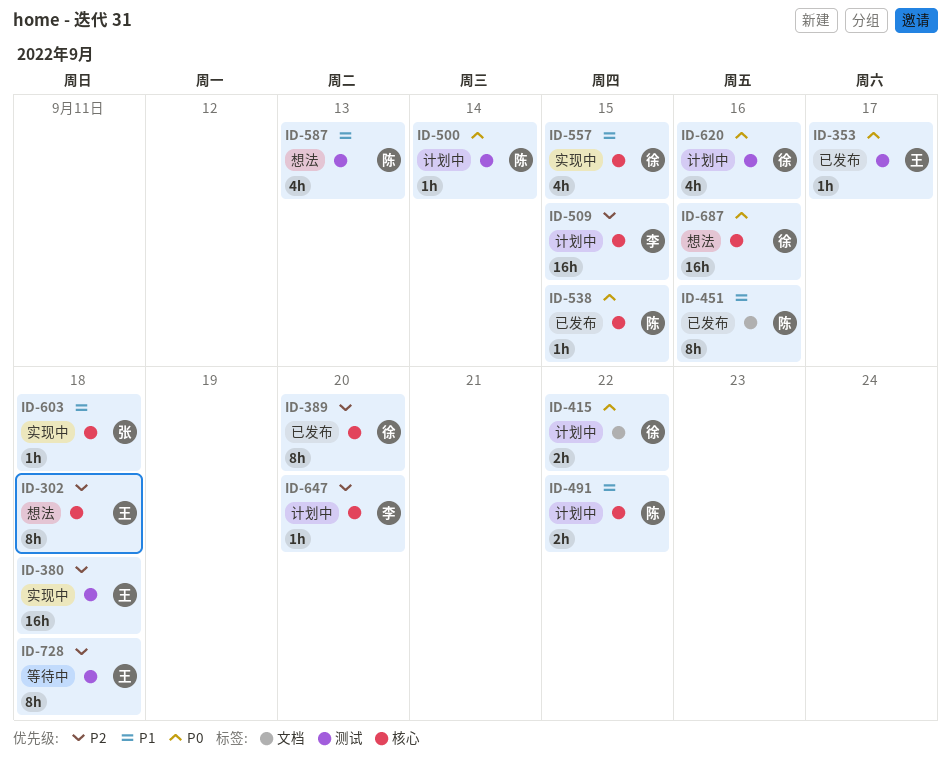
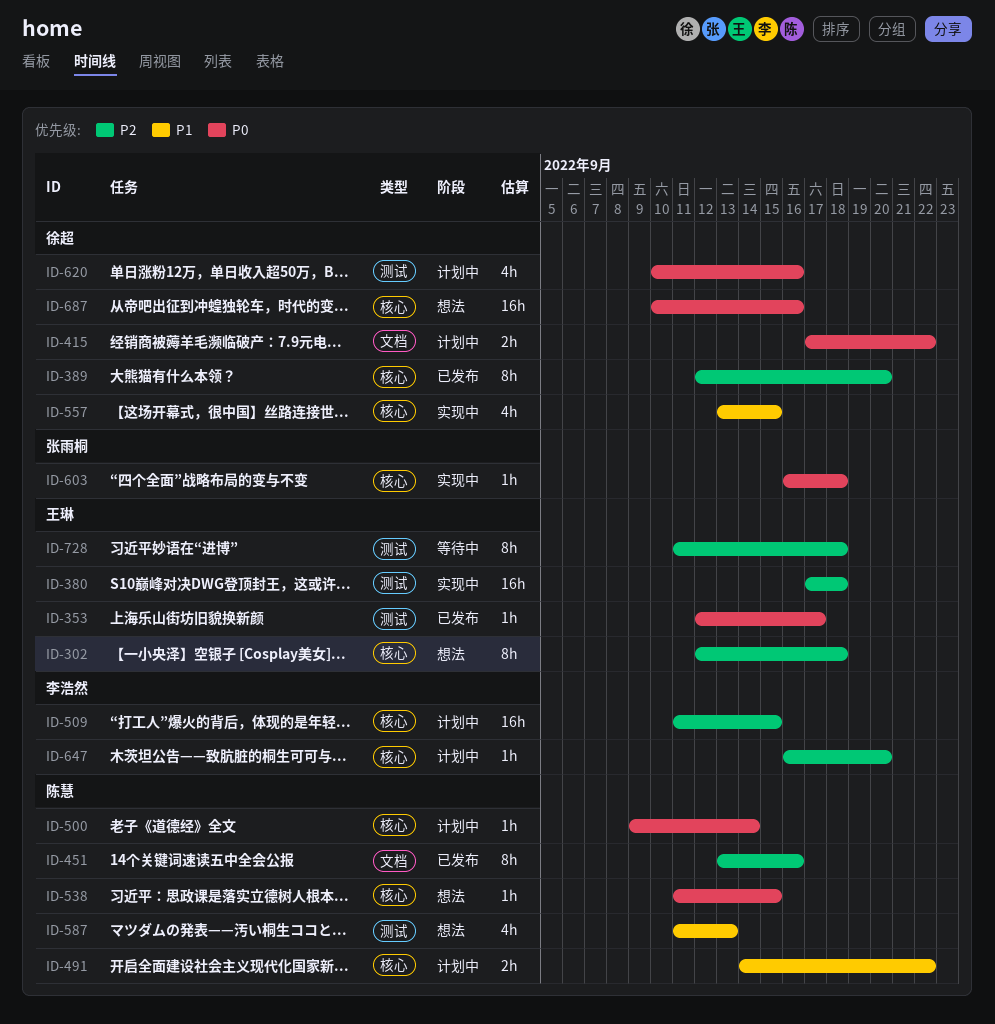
ID-451, priority: P1 -> P2
ID-500, label: 测试 -> 核心
ID-538, status: 已发布 -> 想法
ID-603, priority: P1 -> P0

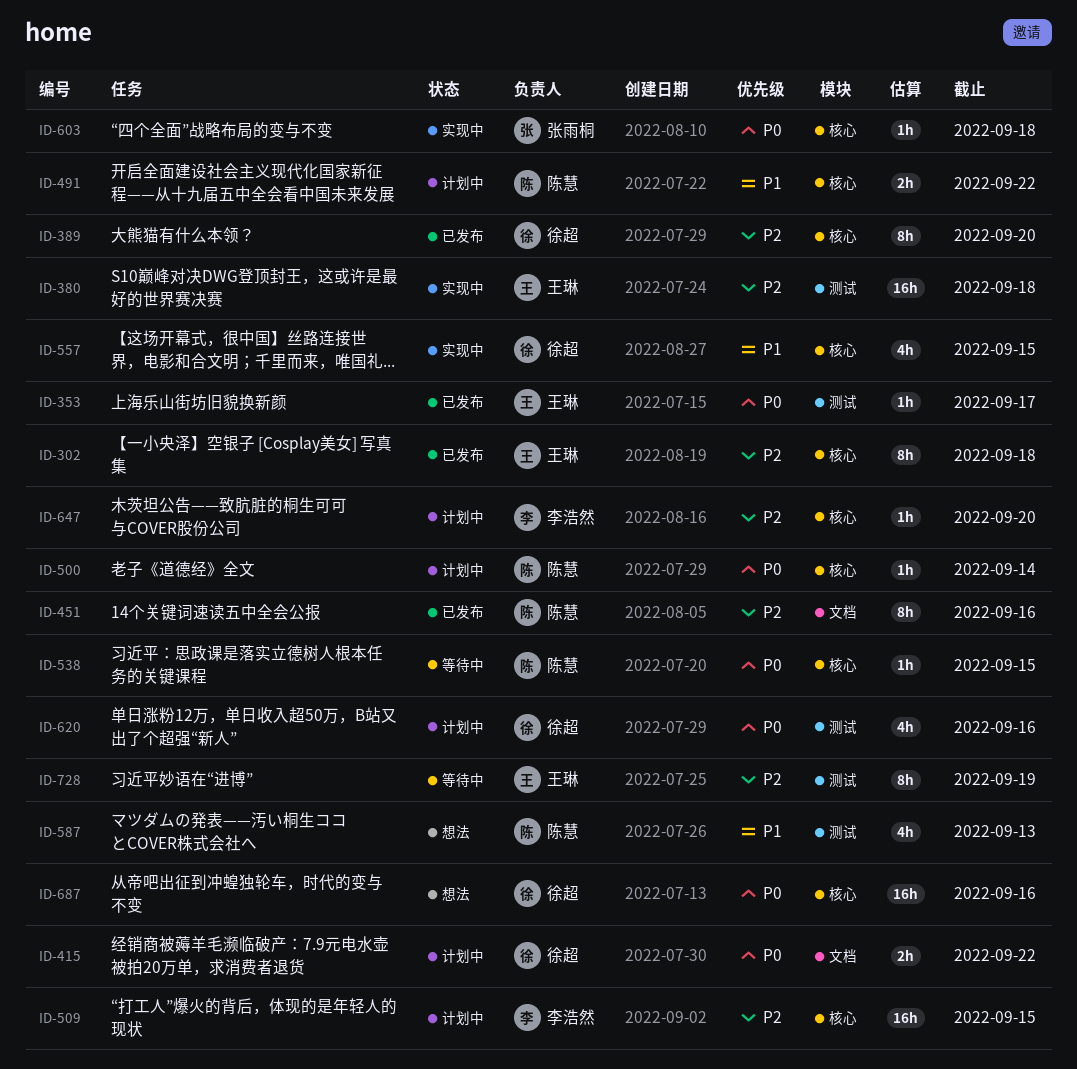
ID-302, status: 想法 -> 已发布
ID-538, status: 想法 -> 等待中
ID-728, due: Sep 18 -> Sep 19

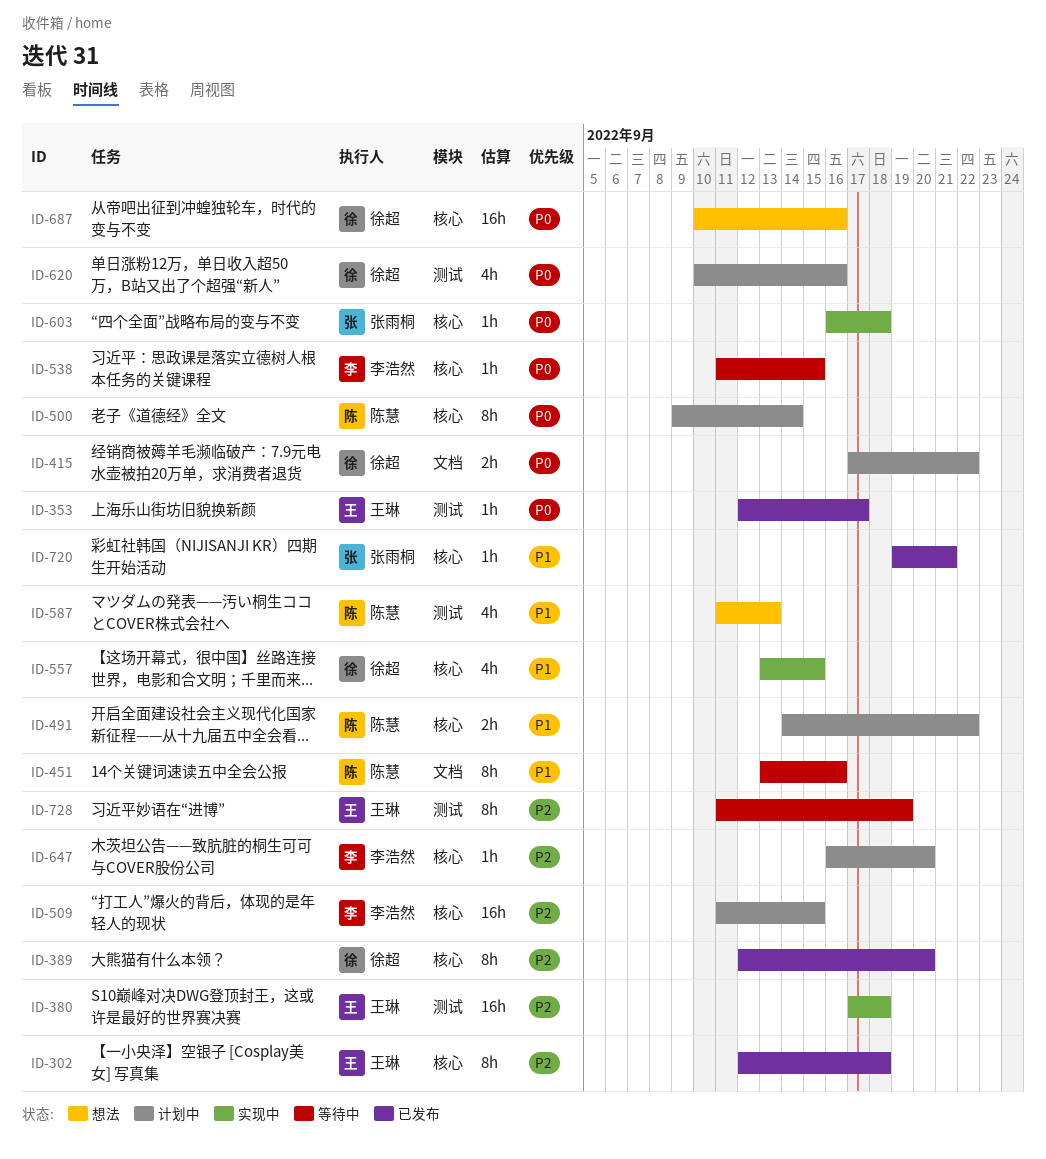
ID-451, status: 已发布 -> 等待中
ID-451, priority: P2 -> P1
ID-500, estimate: 1h -> 8h
ID-538, owner: 陈慧 -> 李浩然
ID-720: none -> present

